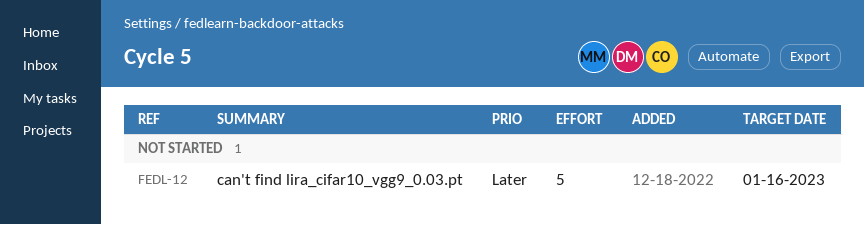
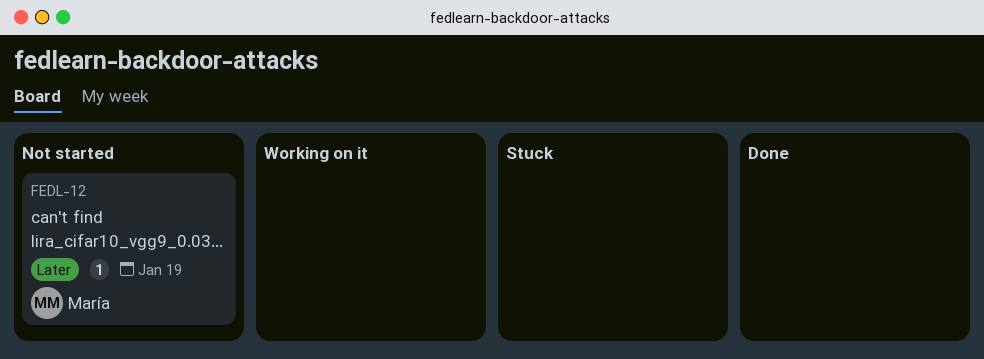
FEDL-12, estimate: 5 -> 1
FEDL-12, due: Jan 16 -> Jan 19

